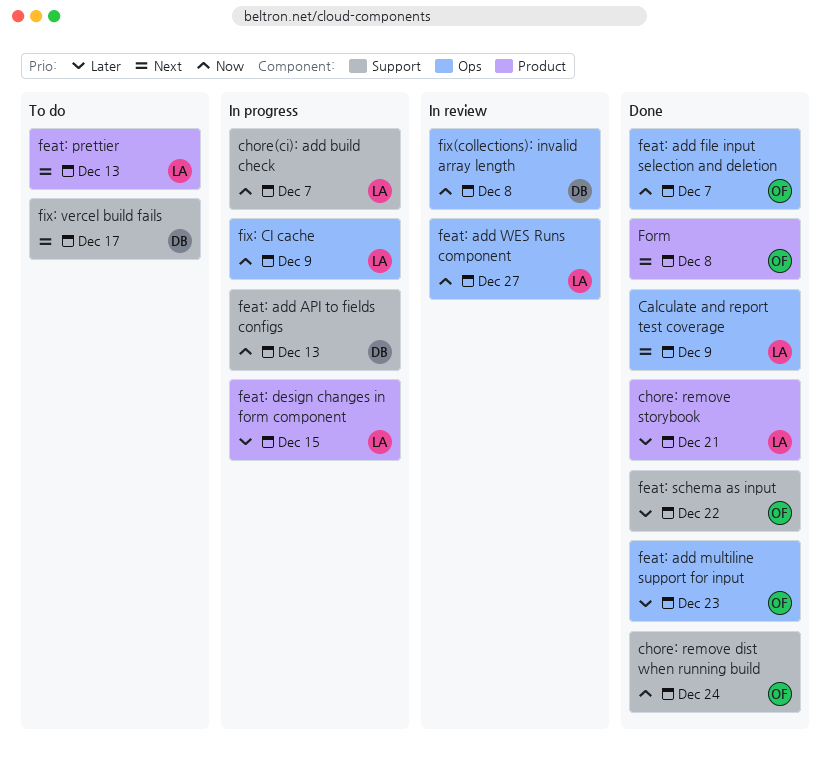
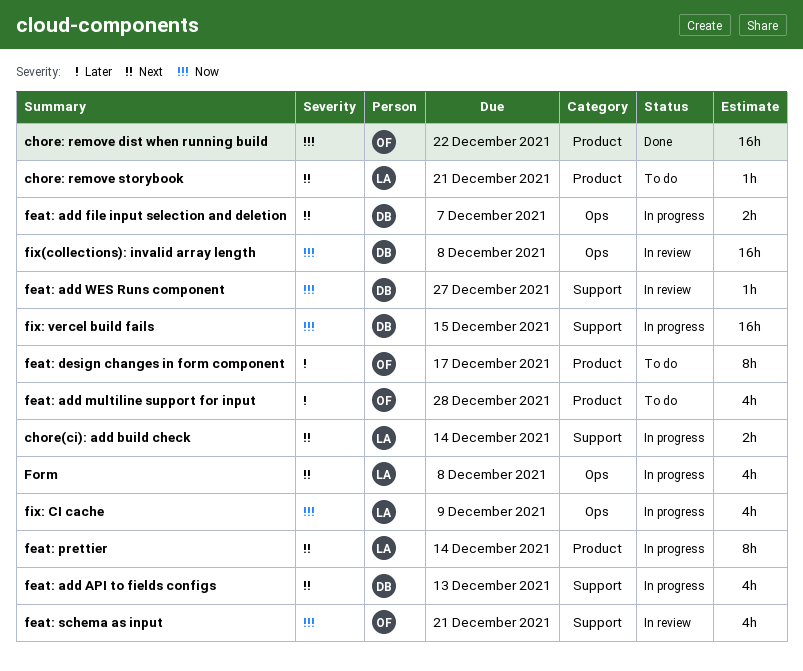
Calculate and report test coverage: present -> none
chore(ci): add build check, priority: Now -> Next
chore(ci): add build check, due: Dec 7 -> Dec 14
chore: remove dist when running build, label: Support -> Product
chore: remove dist when running build, due: Dec 24 -> Dec 22
chore: remove storybook, status: Done -> To do
chore: remove storybook, priority: Later -> Next
feat: add API to fields configs, priority: Now -> Next
feat: add file input selection and deletion, status: Done -> In progress
feat: add file input selection and deletion, owner: OF -> DB
feat: add file input selection and deletion, priority: Now -> Next
feat: add multiline support for input, status: Done -> To do
feat: add multiline support for input, label: Ops -> Product
feat: add multiline support for input, due: Dec 23 -> Dec 28
feat: add WES Runs component, owner: LA -> DB
feat: add WES Runs component, label: Ops -> Support
feat: design changes in form component, status: In progress -> To do
feat: design changes in form component, owner: LA -> OF
feat: design changes in form component, due: Dec 15 -> Dec 17
feat: prettier, status: To do -> In progress
feat: prettier, due: Dec 13 -> Dec 14
feat: schema as input, status: Done -> In review
feat: schema as input, priority: Later -> Now
feat: schema as input, due: Dec 22 -> Dec 21
fix: vercel build fails, status: To do -> In progress
fix: vercel build fails, priority: Next -> Now
fix: vercel build fails, due: Dec 17 -> Dec 15
Form, status: Done -> In progress
Form, owner: OF -> LA
Form, label: Product -> Ops

